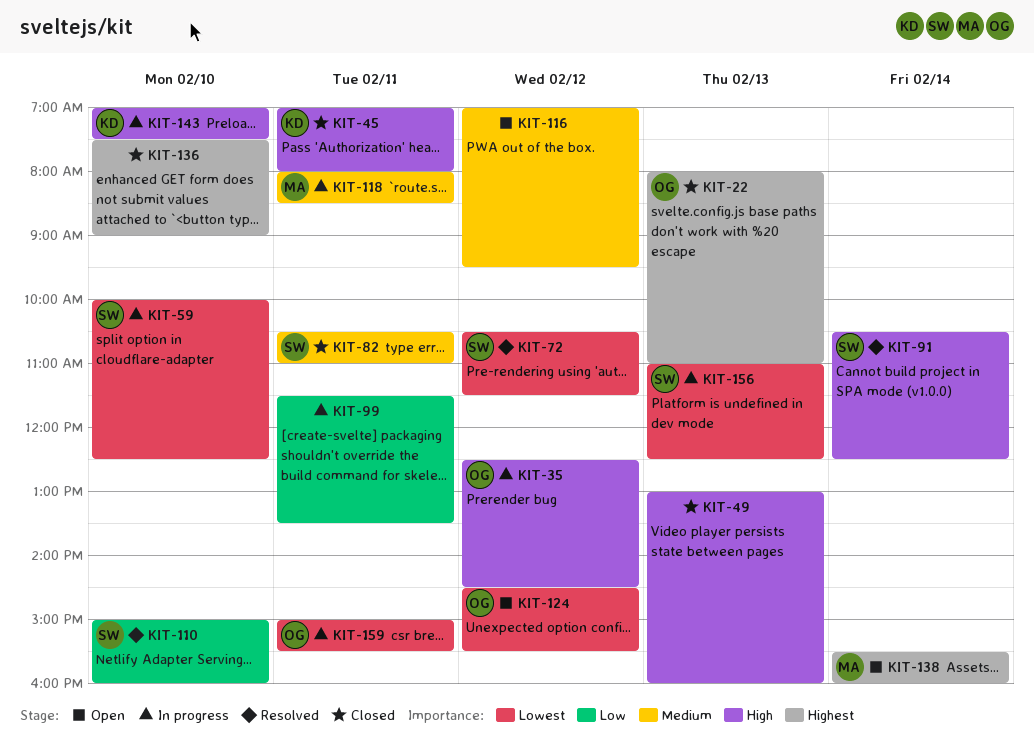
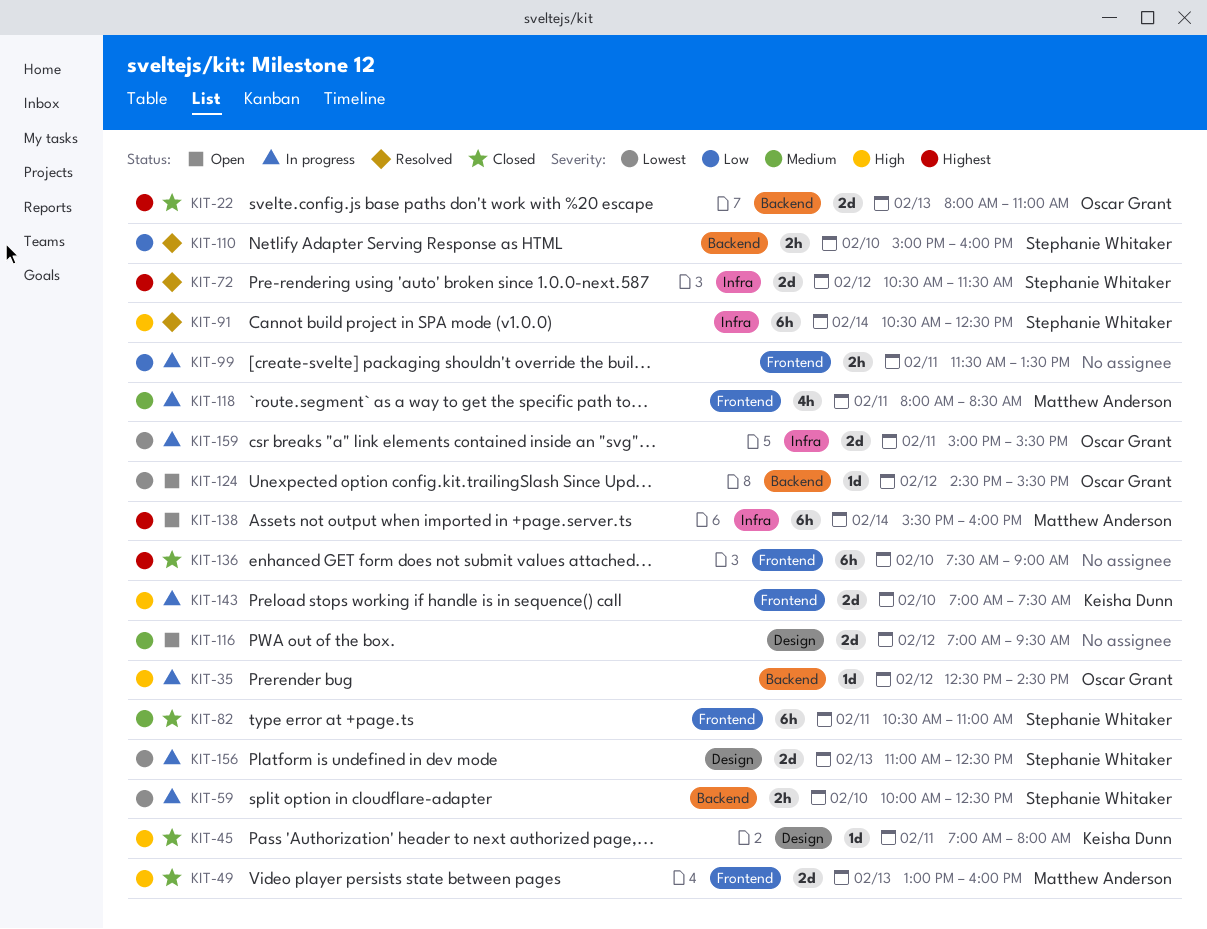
KIT-49, owner: none -> Matthew Anderson
KIT-72, priority: Lowest -> Highest

